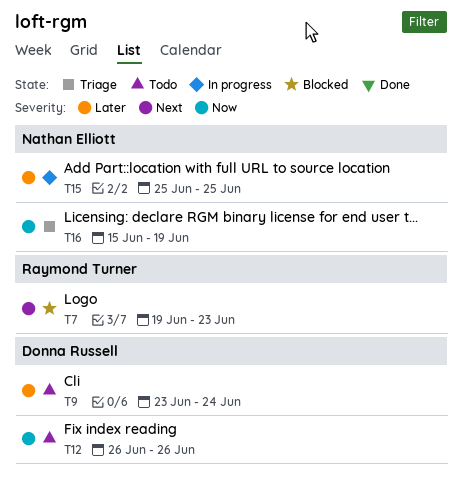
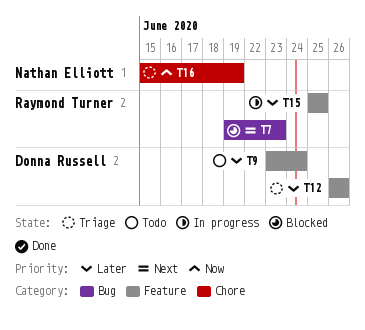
T12, status: Todo -> Triage
T12, priority: Now -> Later
T15, owner: Nathan Elliott -> Raymond Turner

